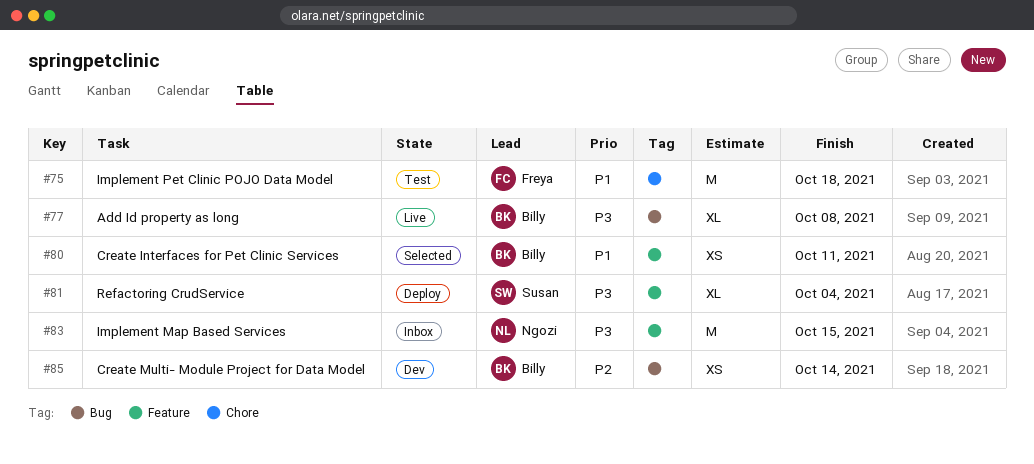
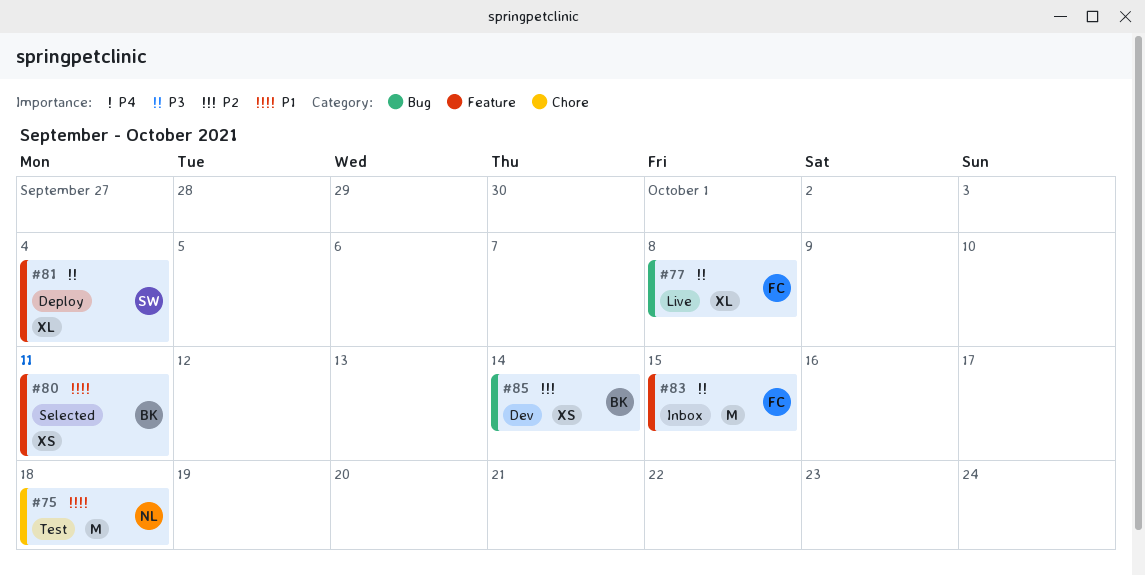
#75, owner: Freya -> Ngozi
#77, owner: Billy -> Freya
#83, owner: Ngozi -> Freya

